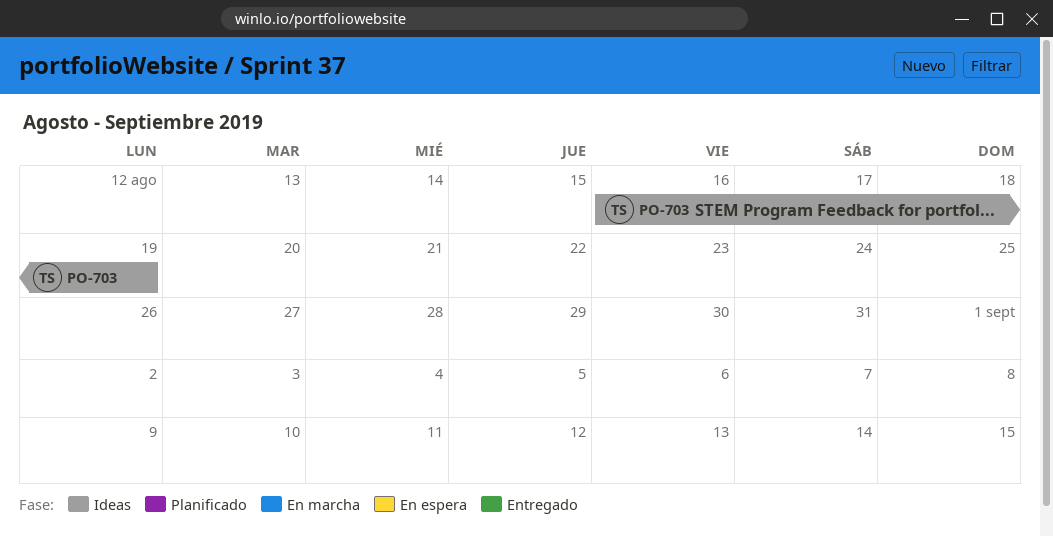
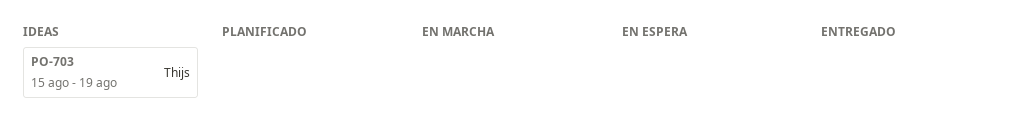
PO-703, start: Aug 16 -> Aug 15

